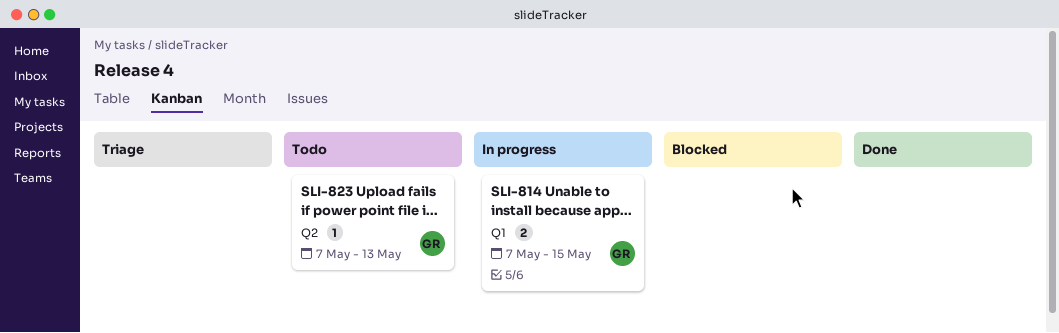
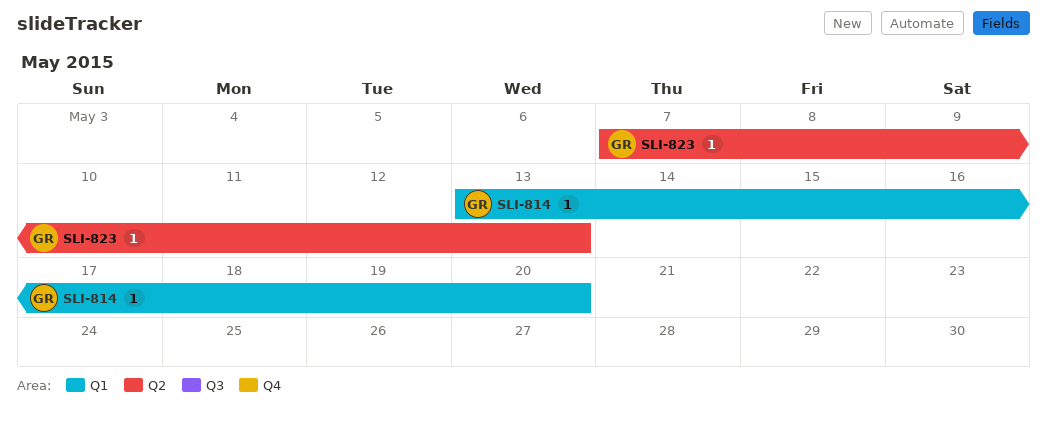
SLI-814, estimate: 2 -> 1
SLI-814, start: May 7 -> May 13
SLI-814, due: May 15 -> May 20

